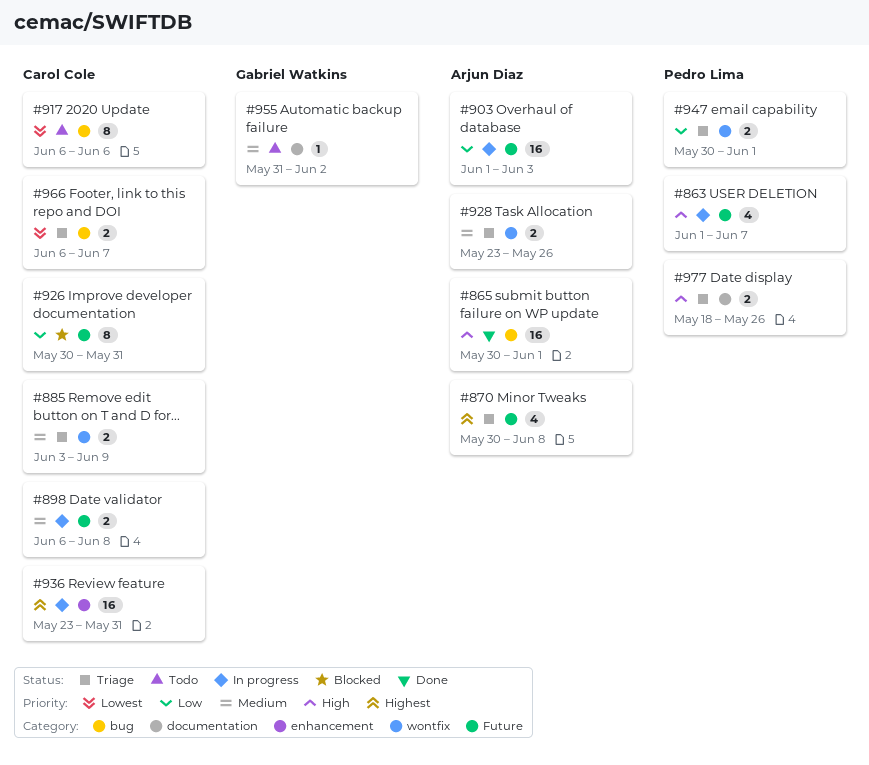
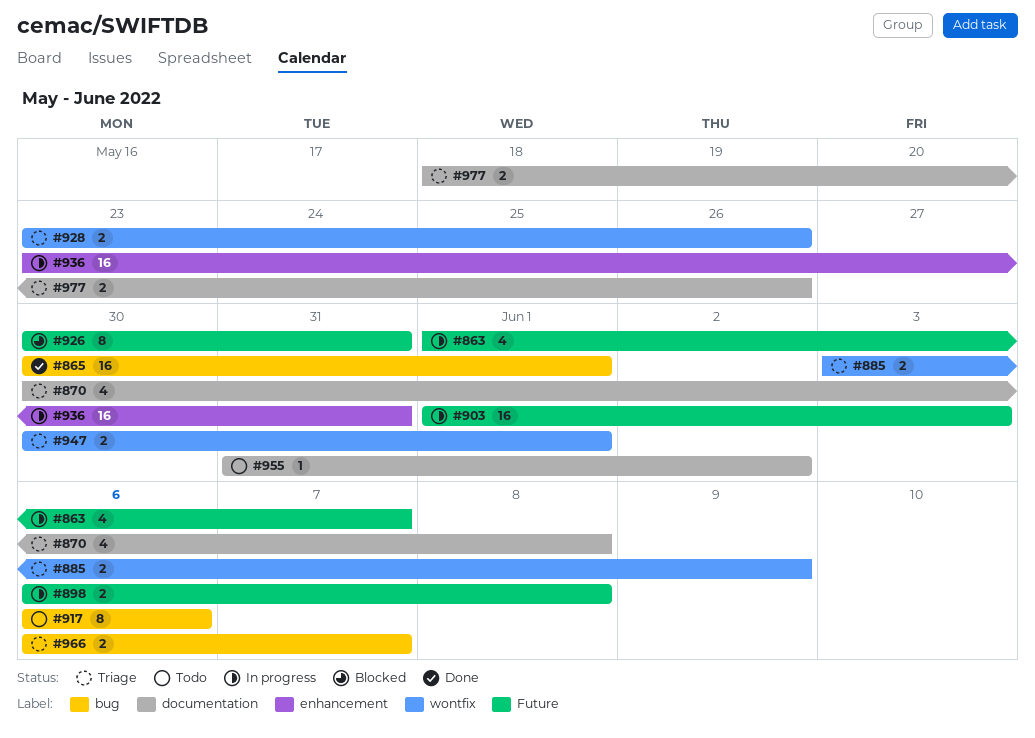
#870, label: Future -> documentation

